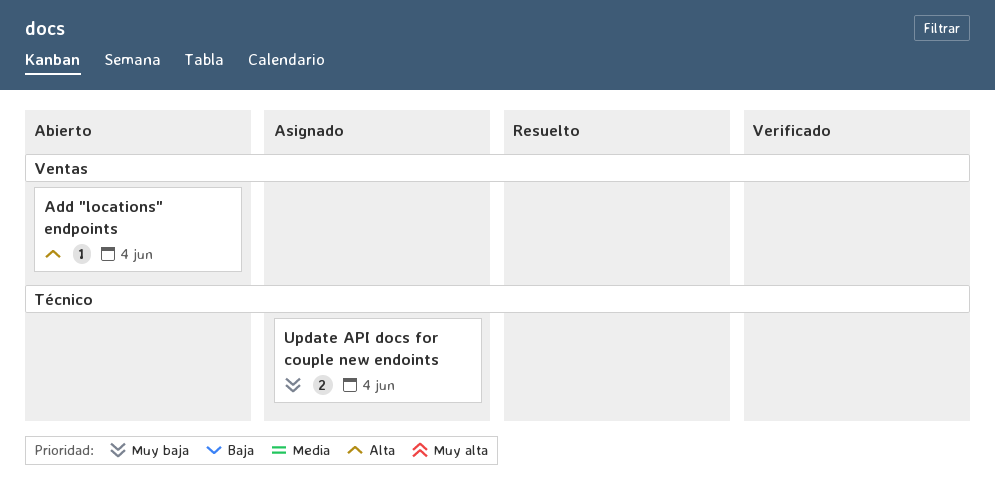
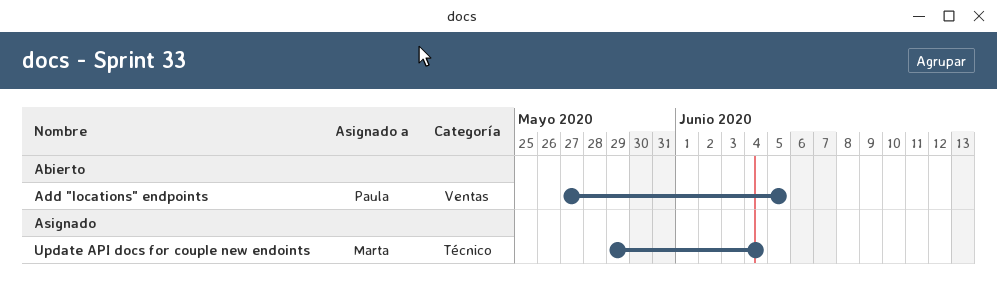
Add "locations" endpoints, due: Jun 4 -> Jun 5

